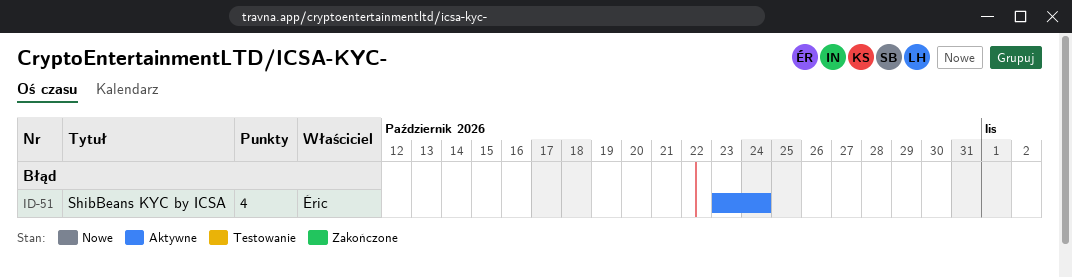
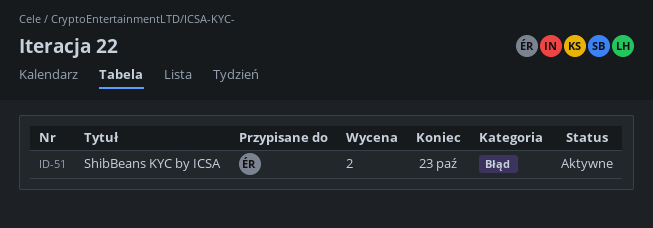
ID-51, estimate: 4 -> 2
ID-51, due: Oct 24 -> Oct 23

